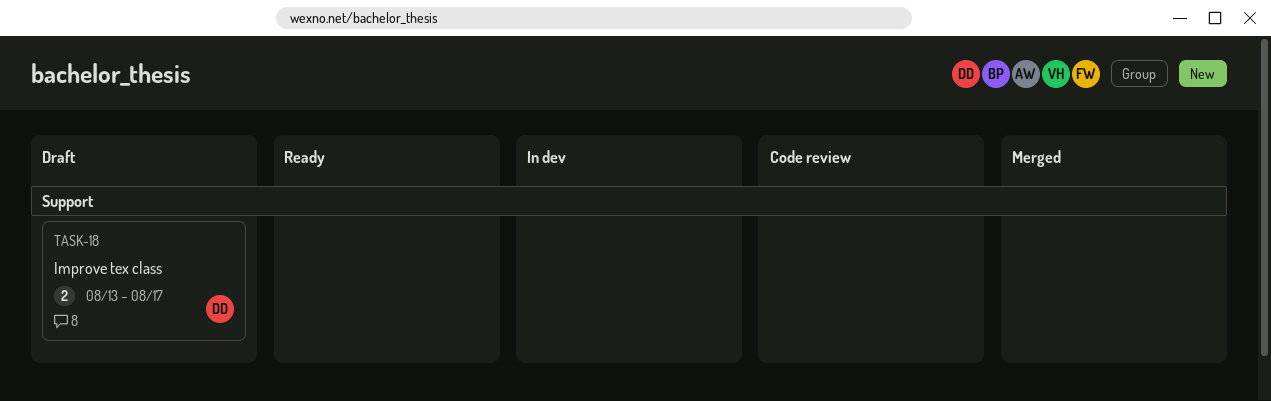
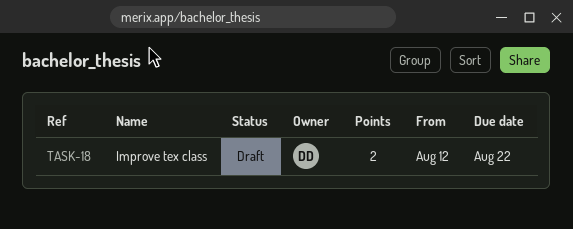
TASK-18, start: Aug 13 -> Aug 12
TASK-18, due: Aug 17 -> Aug 22

